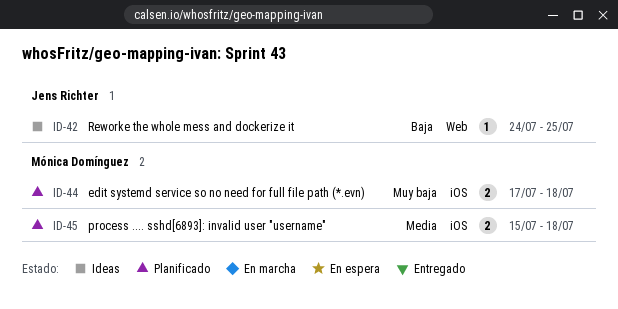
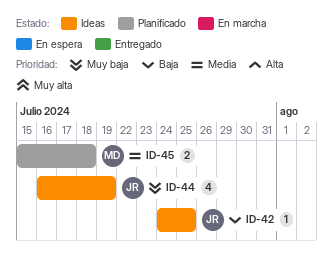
ID-44, status: Planificado -> Ideas
ID-44, owner: Mónica Domínguez -> Jens Richter
ID-44, estimate: 2 -> 4
ID-44, start: Jul 17 -> Jul 16
ID-44, due: Jul 18 -> Jul 19

